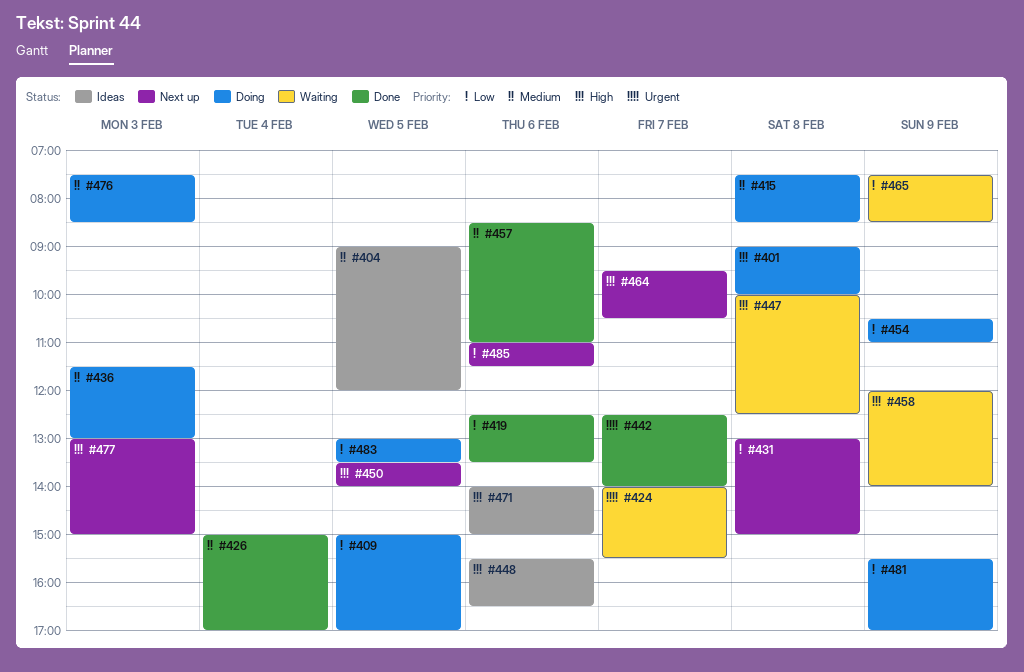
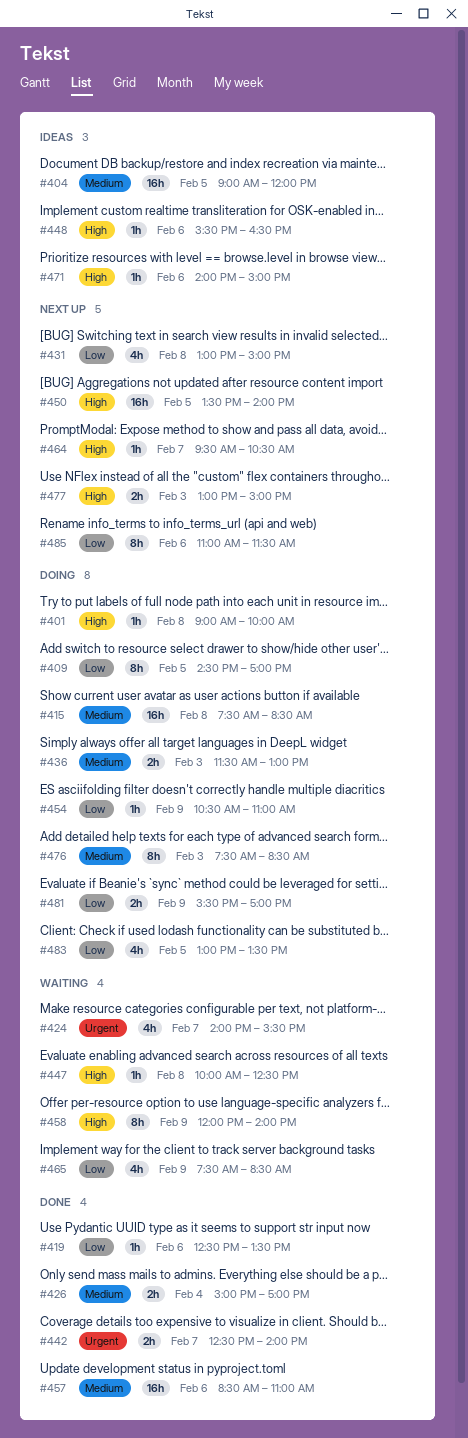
#409, begins: 15:00 -> 14:30

